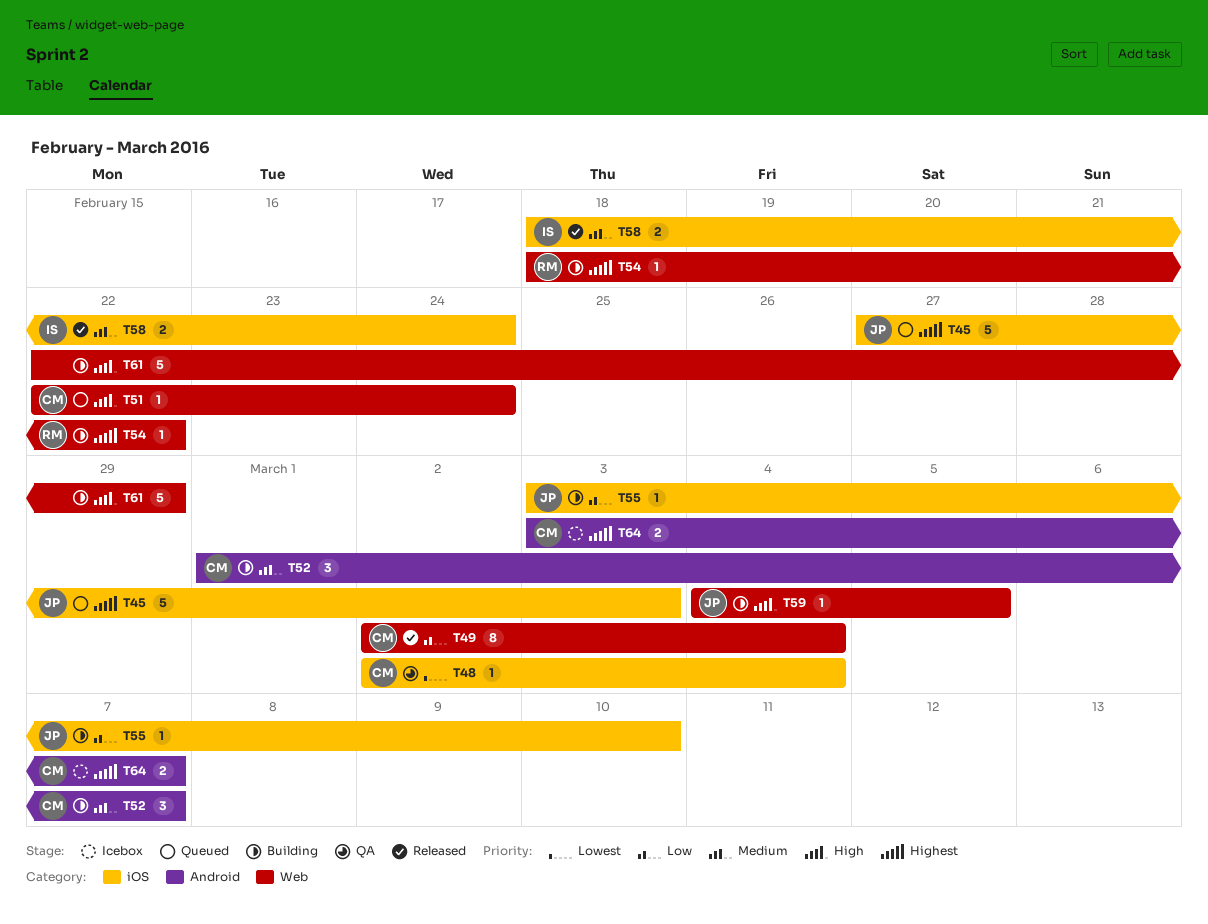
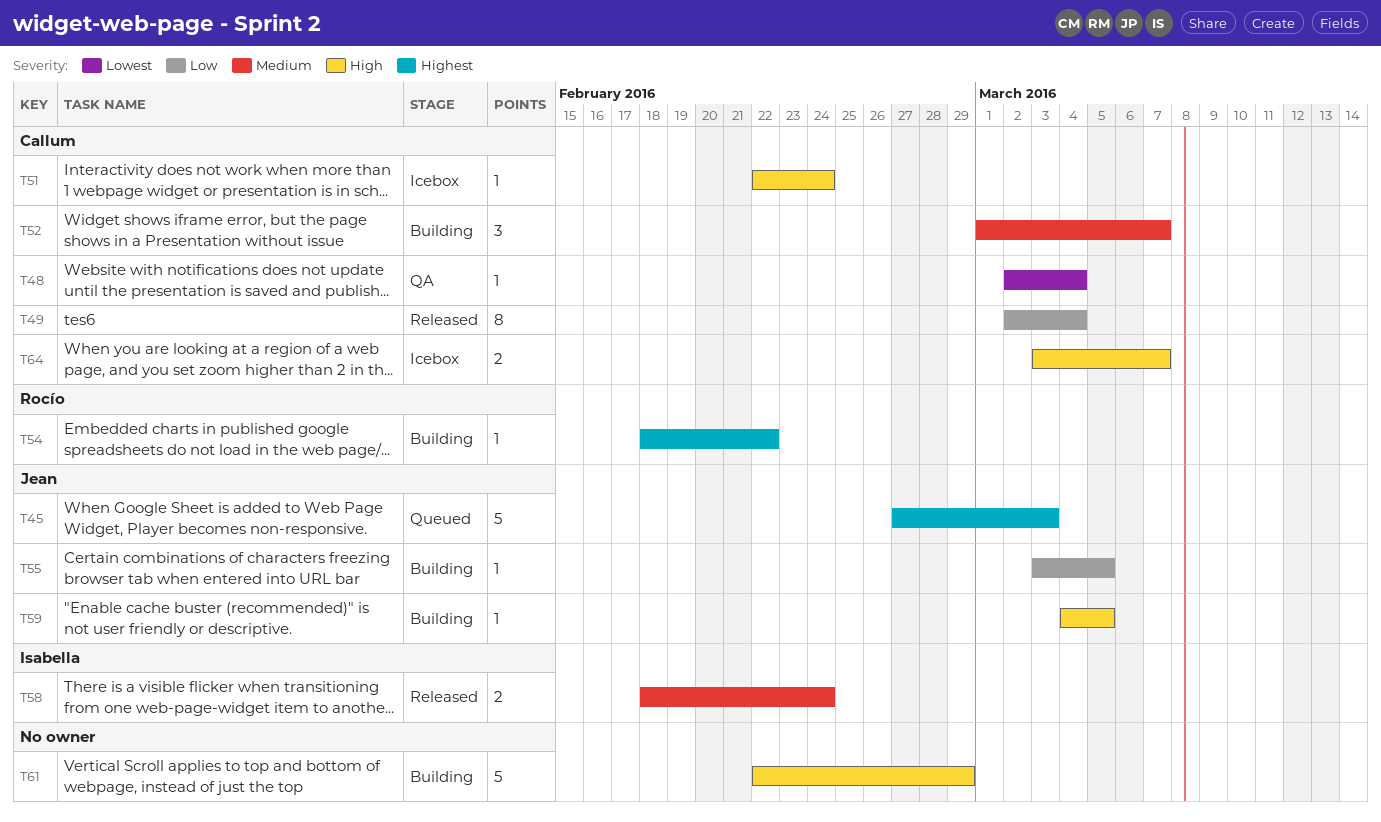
T51, status: Queued -> Icebox
T55, due: Mar 10 -> Mar 5
T64, priority: Highest -> High

